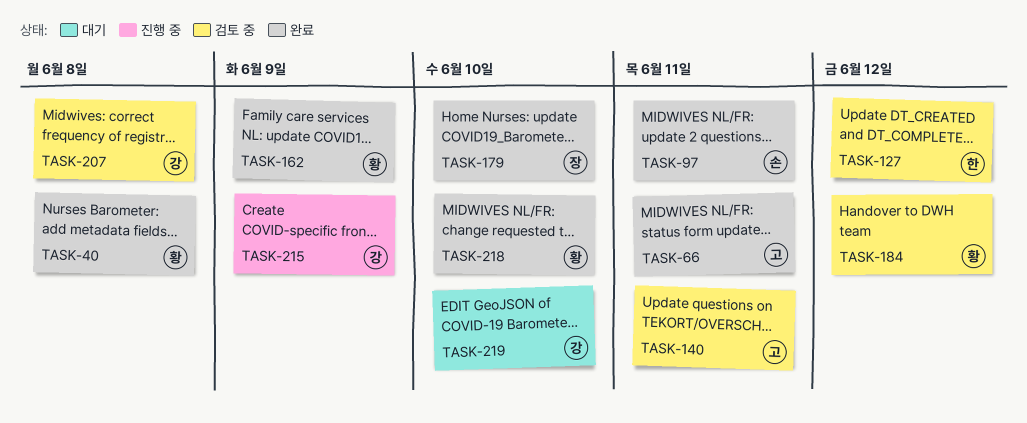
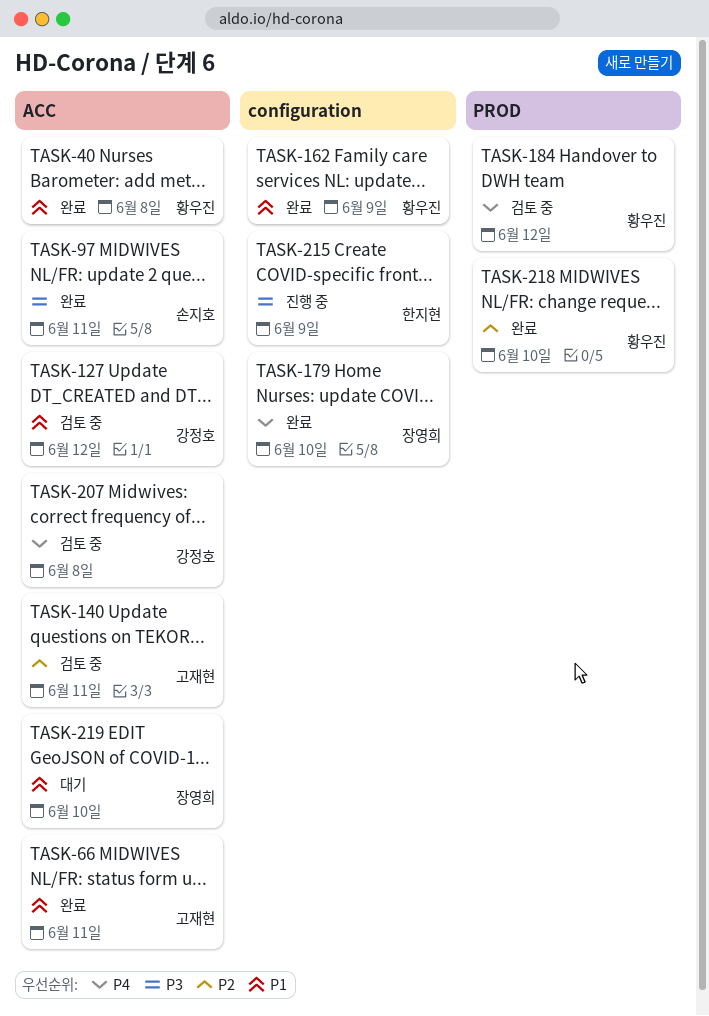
TASK-127, owner: 한지현 -> 강정호
TASK-215, owner: 강정호 -> 한지현
TASK-219, owner: 강정호 -> 장영희

